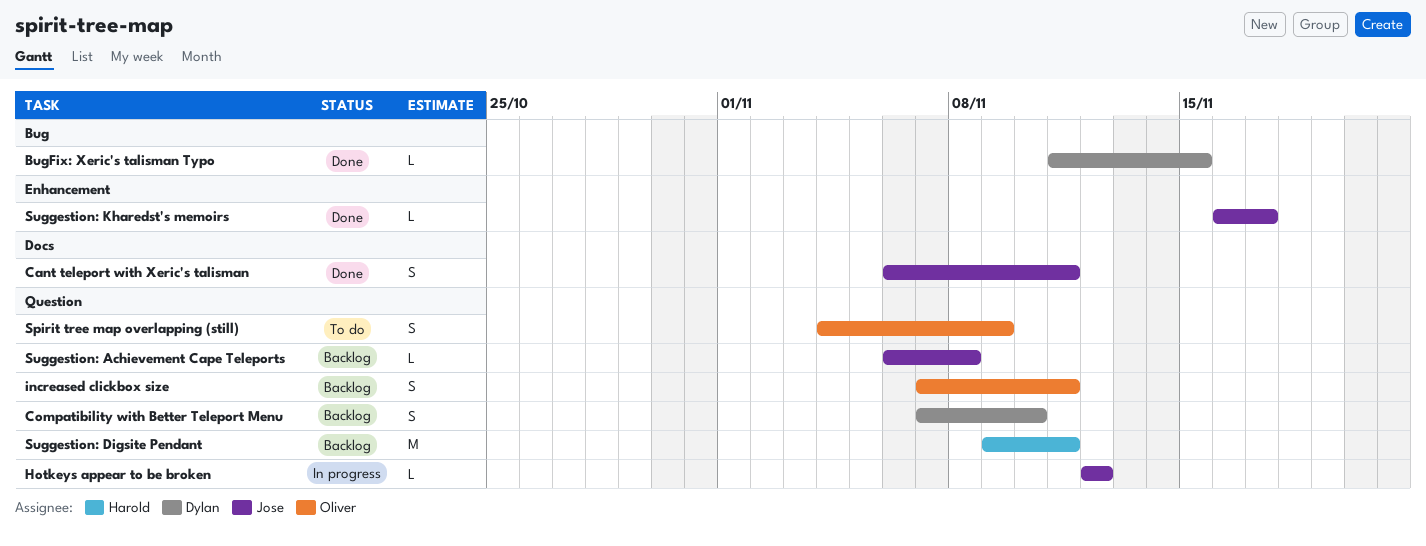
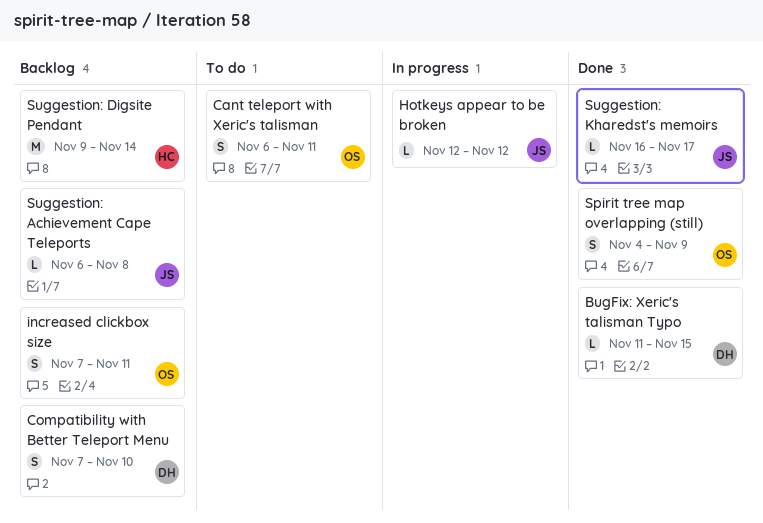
Cant teleport with Xeric's talisman, status: Done -> To do
Cant teleport with Xeric's talisman, owner: Jose -> Oliver
Spirit tree map overlapping (still), status: To do -> Done
Suggestion: Digsite Pendant, due: Nov 11 -> Nov 14

